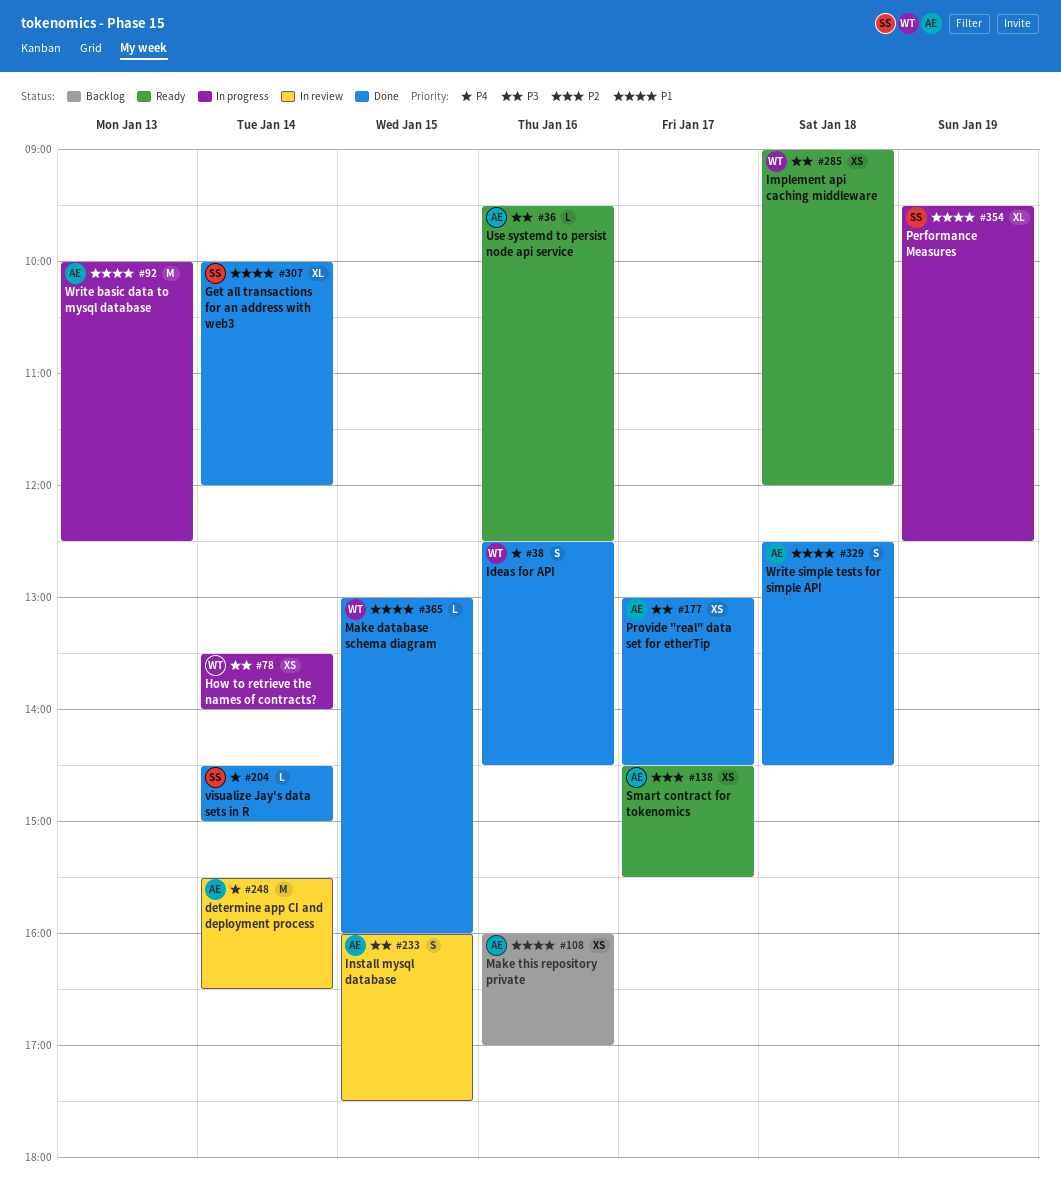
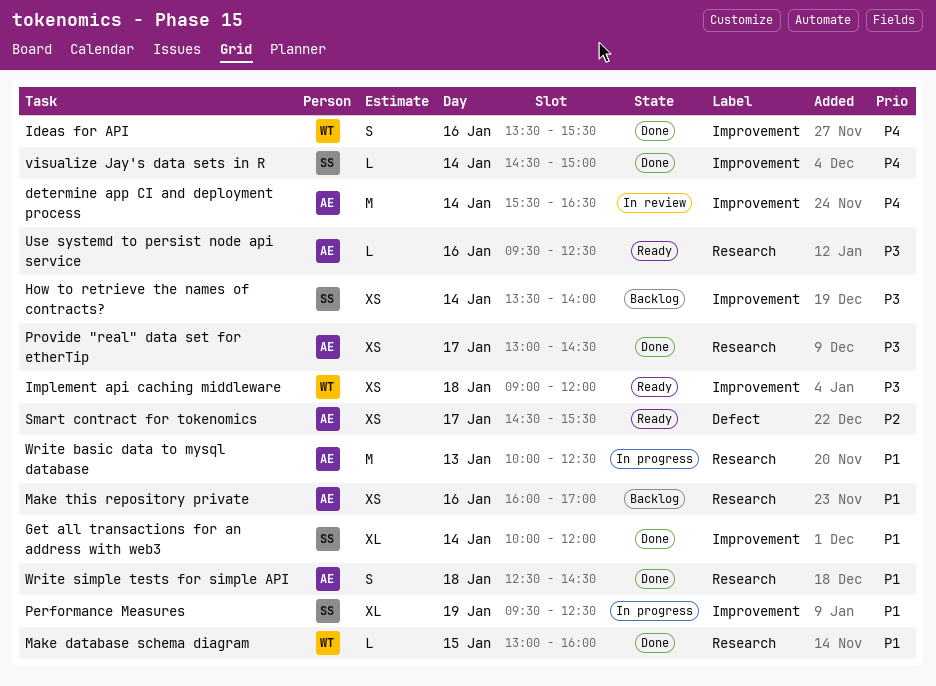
How to retrieve the names of contracts?, status: In progress -> Backlog
How to retrieve the names of contracts?, owner: WT -> SS
Ideas for API, begins: 12:30 -> 13:30
Ideas for API, ends: 14:30 -> 15:30
Install mysql database: present -> none

